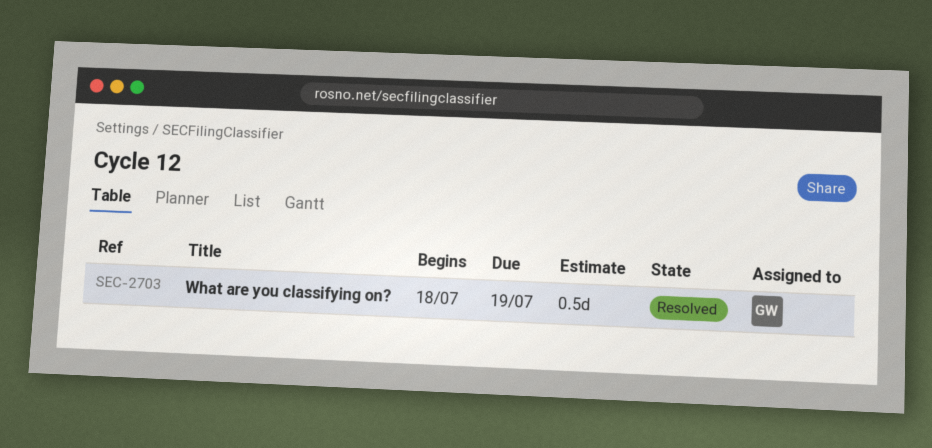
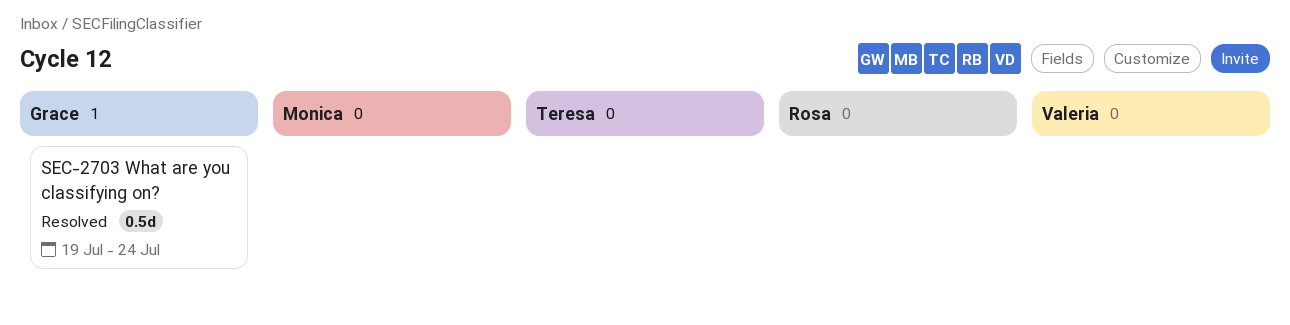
SEC-2703, start: Jul 18 -> Jul 19
SEC-2703, due: Jul 19 -> Jul 24

